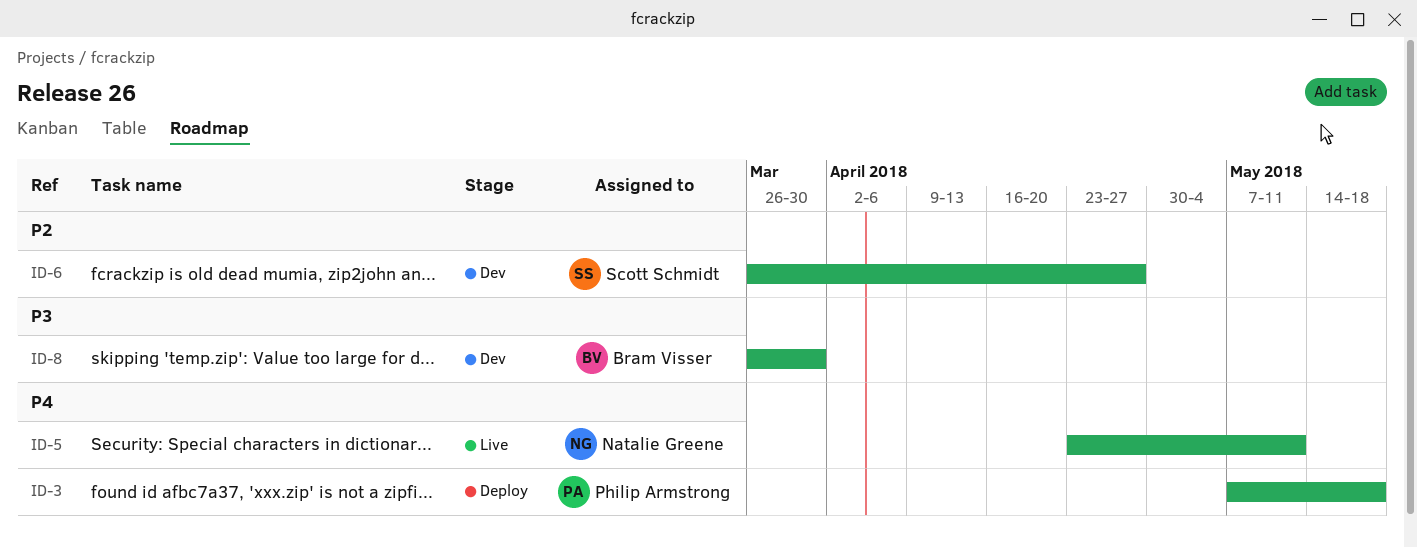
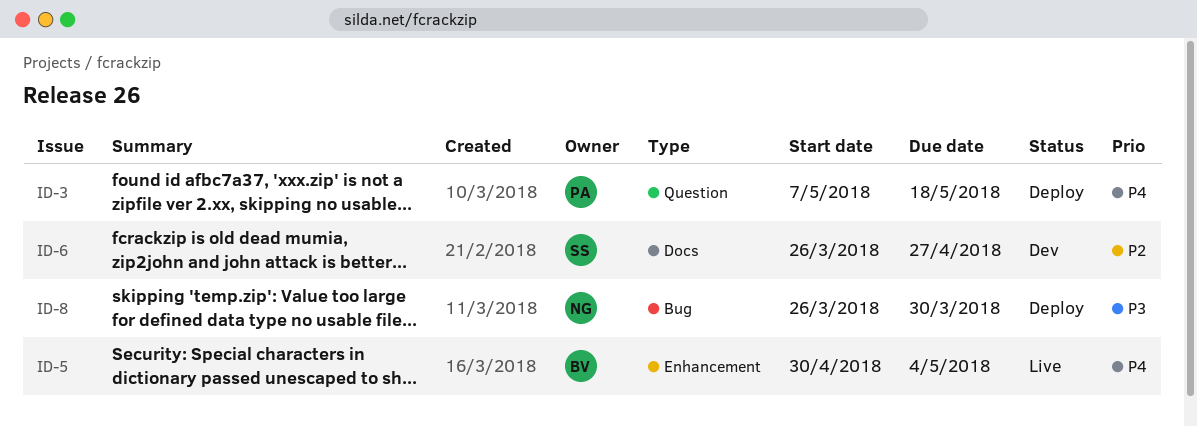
ID-5, owner: Natalie Greene -> Bram Visser
ID-5, start: Apr 23 -> Apr 30
ID-5, due: May 11 -> May 4
ID-8, status: Dev -> Deploy
ID-8, owner: Bram Visser -> Natalie Greene

